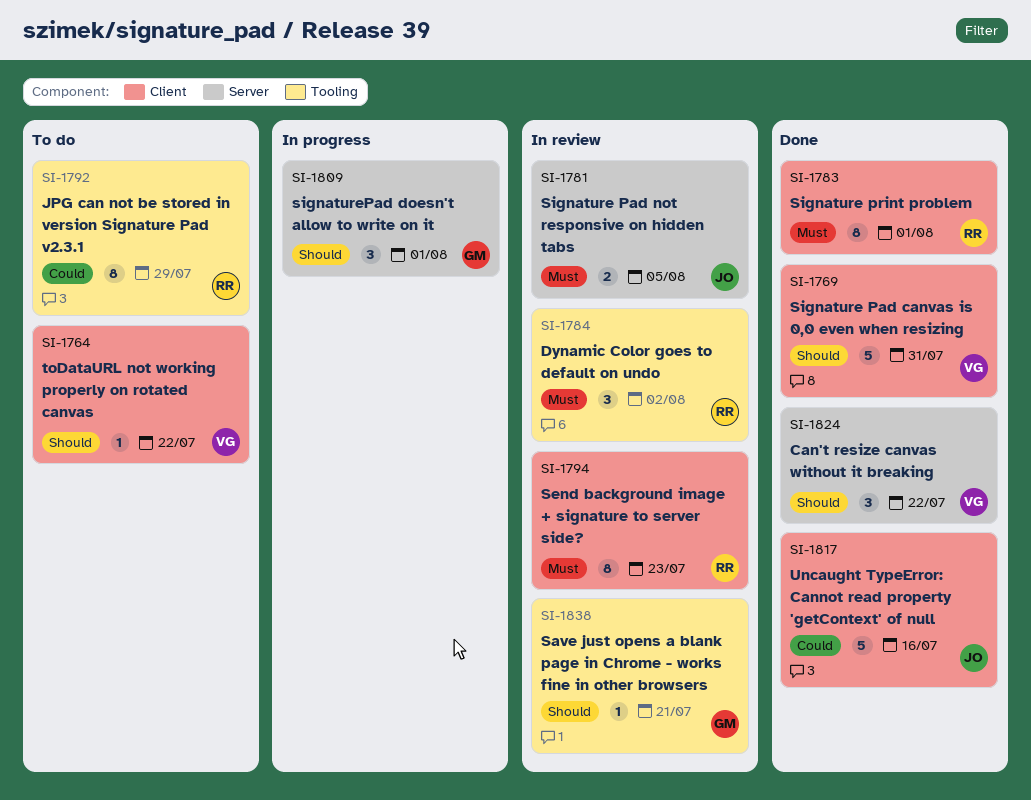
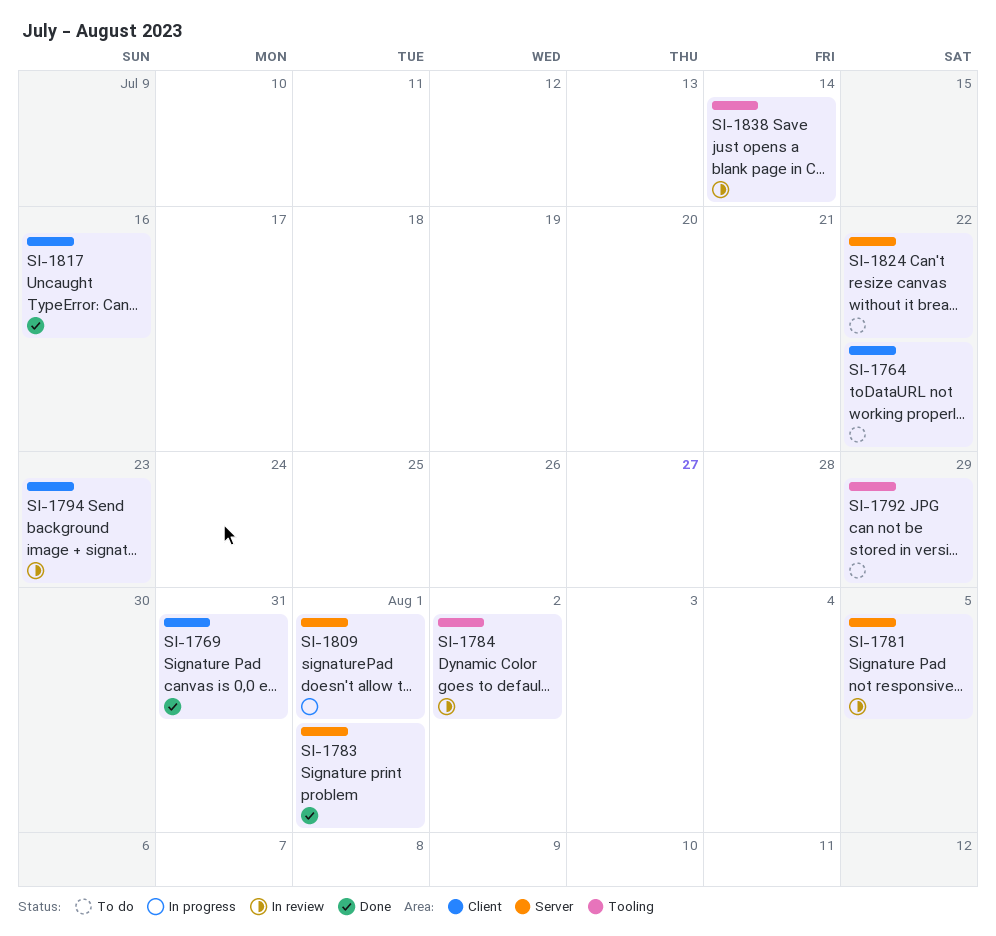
SI-1783, label: Client -> Server
SI-1824, status: Done -> To do
SI-1838, due: Jul 21 -> Jul 14

